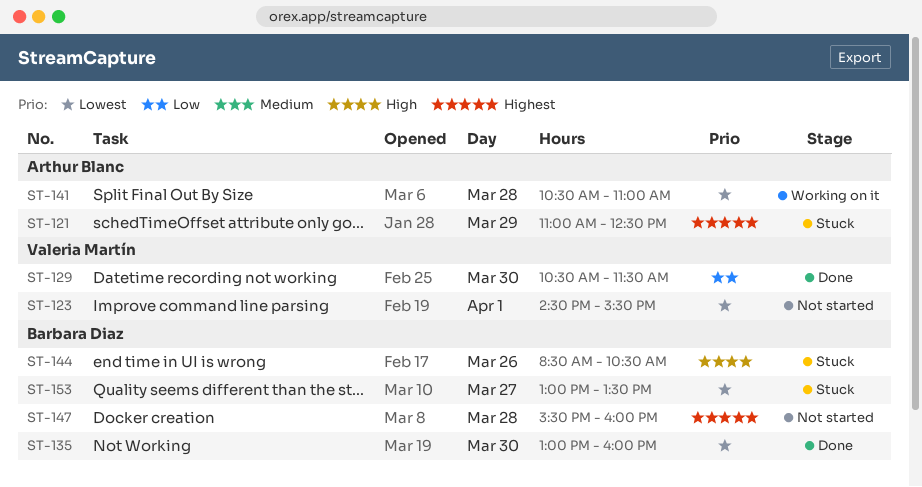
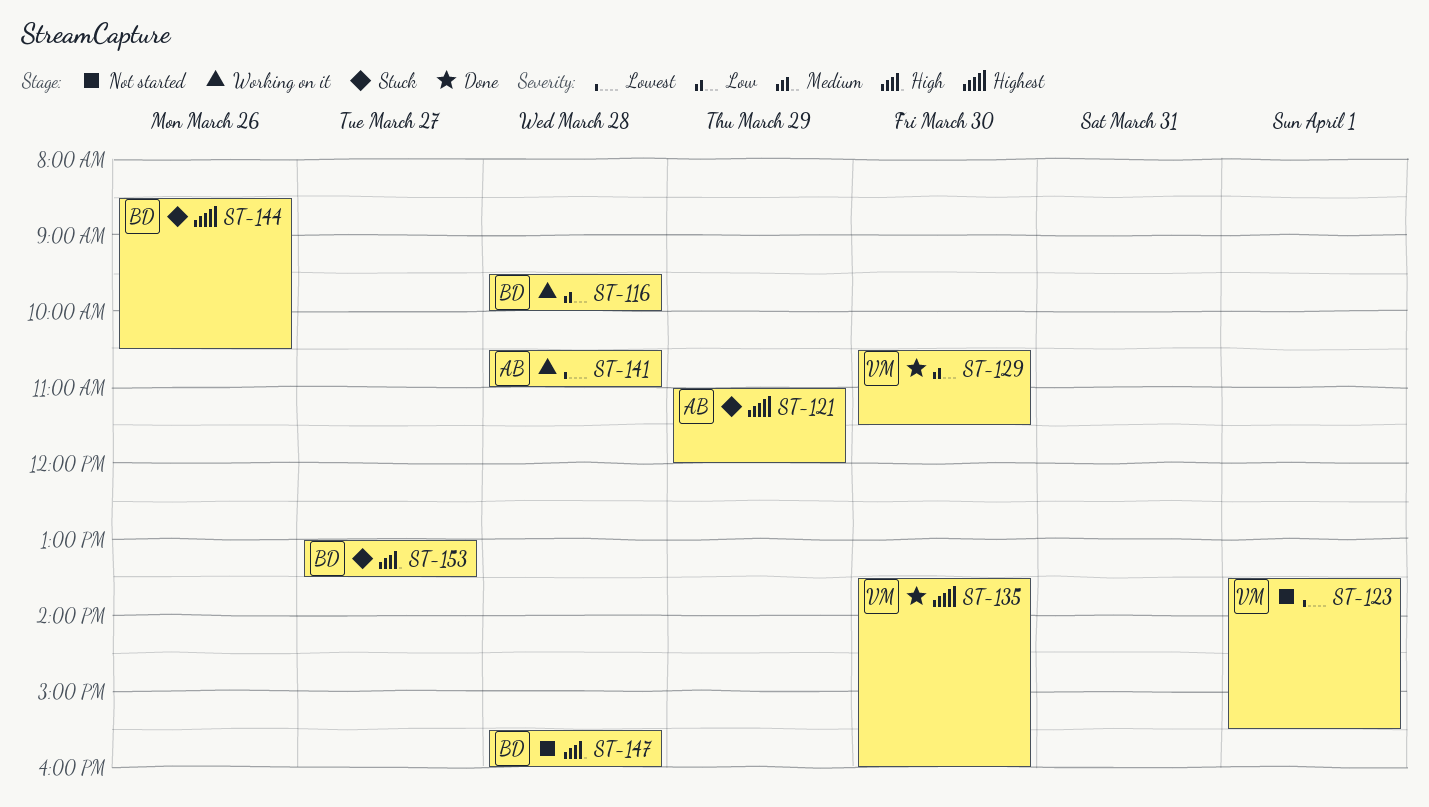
ST-116: none -> present
ST-121, ends: 12:30 -> 12:00
ST-123, begins: 14:30 -> 13:30
ST-135, owner: Barbara Diaz -> Valeria Martín
ST-135, priority: Lowest -> Highest
ST-135, begins: 13:00 -> 13:30
ST-144, priority: High -> Highest
ST-147, priority: Highest -> High
ST-153, priority: Lowest -> High

